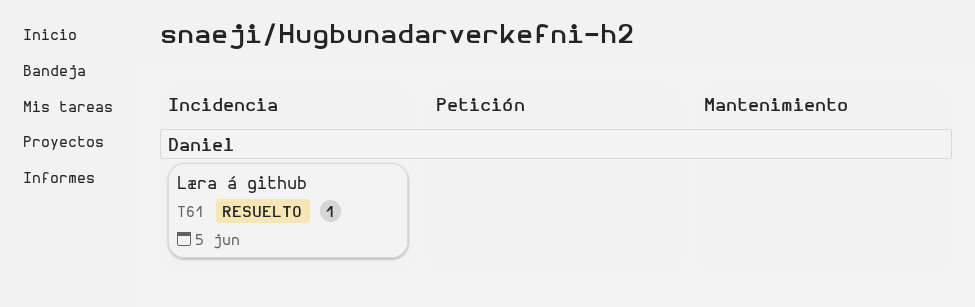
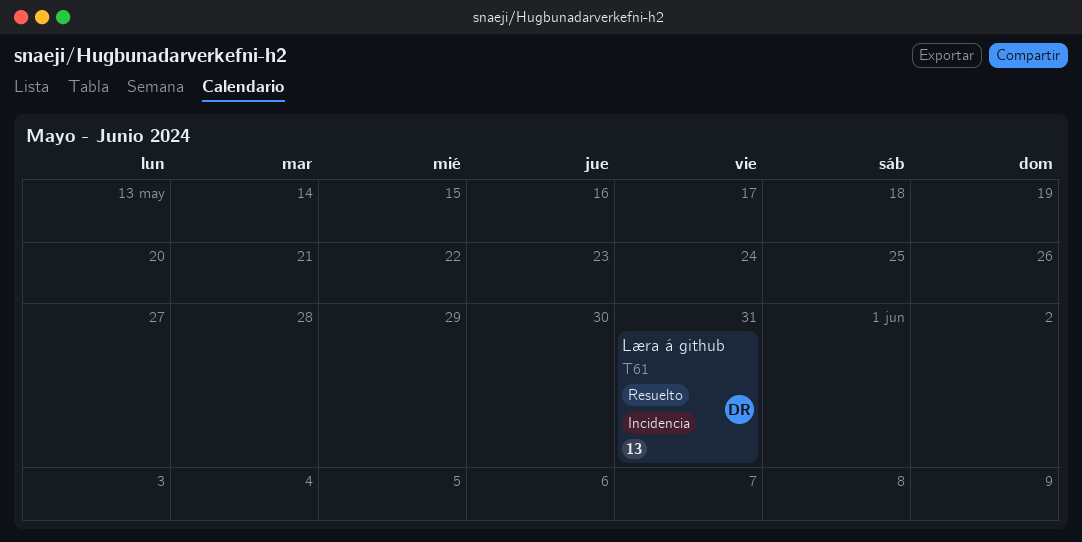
T61, estimate: 1 -> 13
T61, due: Jun 5 -> May 31

